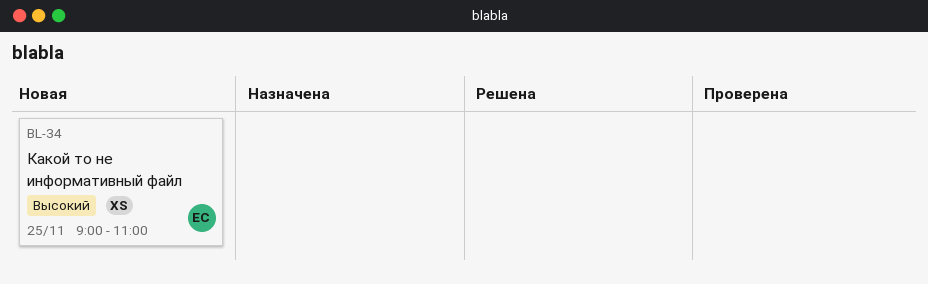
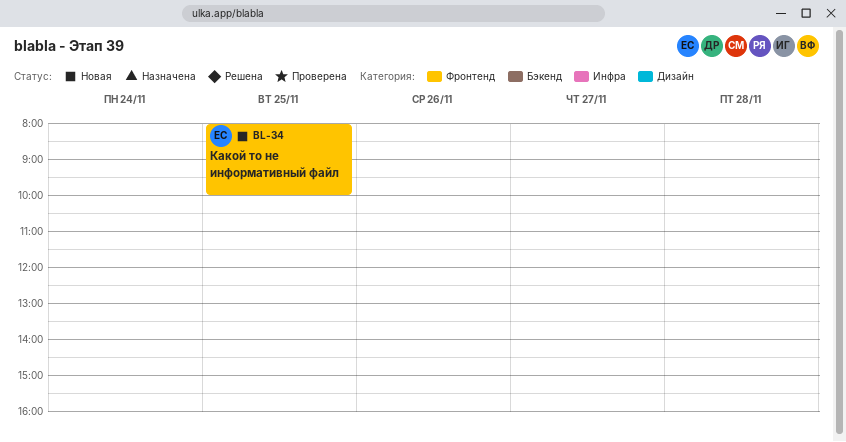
BL-34, begins: 09:00 -> 08:00
BL-34, ends: 11:00 -> 10:00

